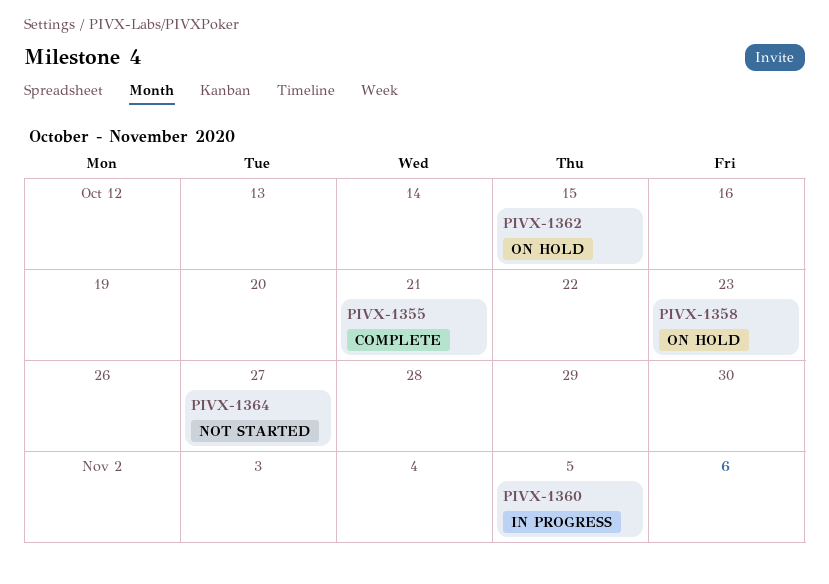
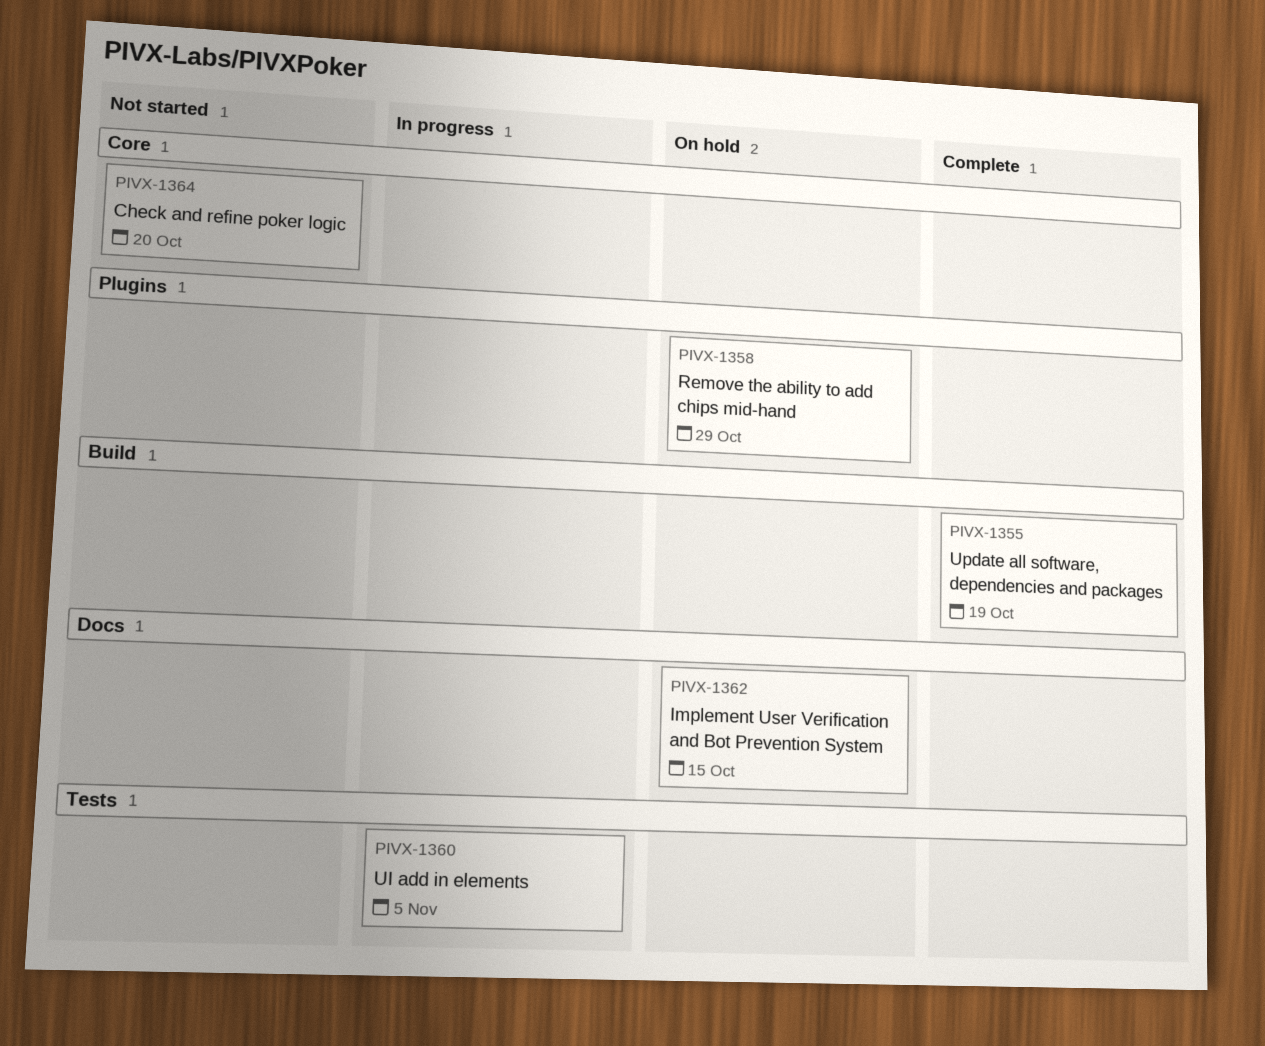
PIVX-1355, due: Oct 21 -> Oct 19
PIVX-1358, due: Oct 23 -> Oct 29
PIVX-1364, due: Oct 27 -> Oct 20

